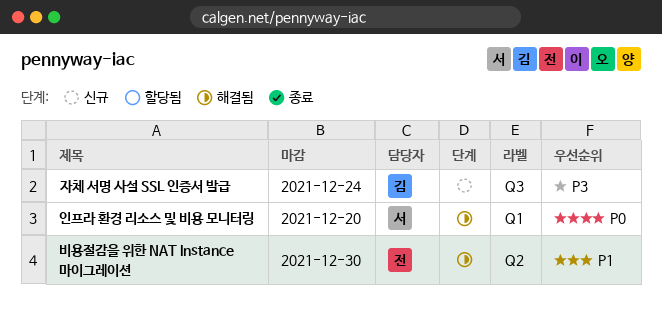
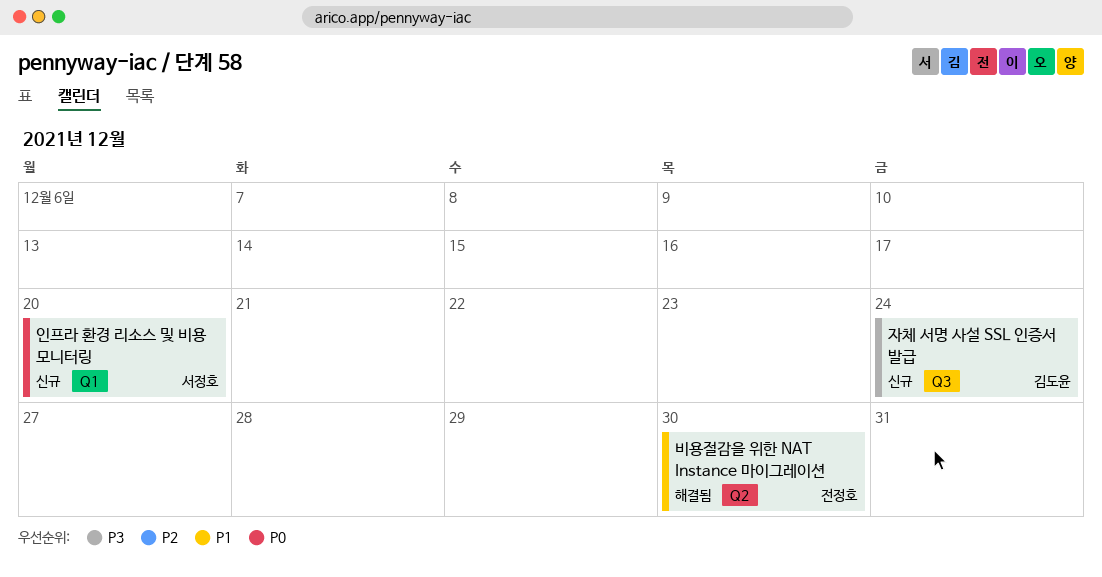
인프라 환경 리소스 및 비용 모니터링, status: 해결됨 -> 신규

